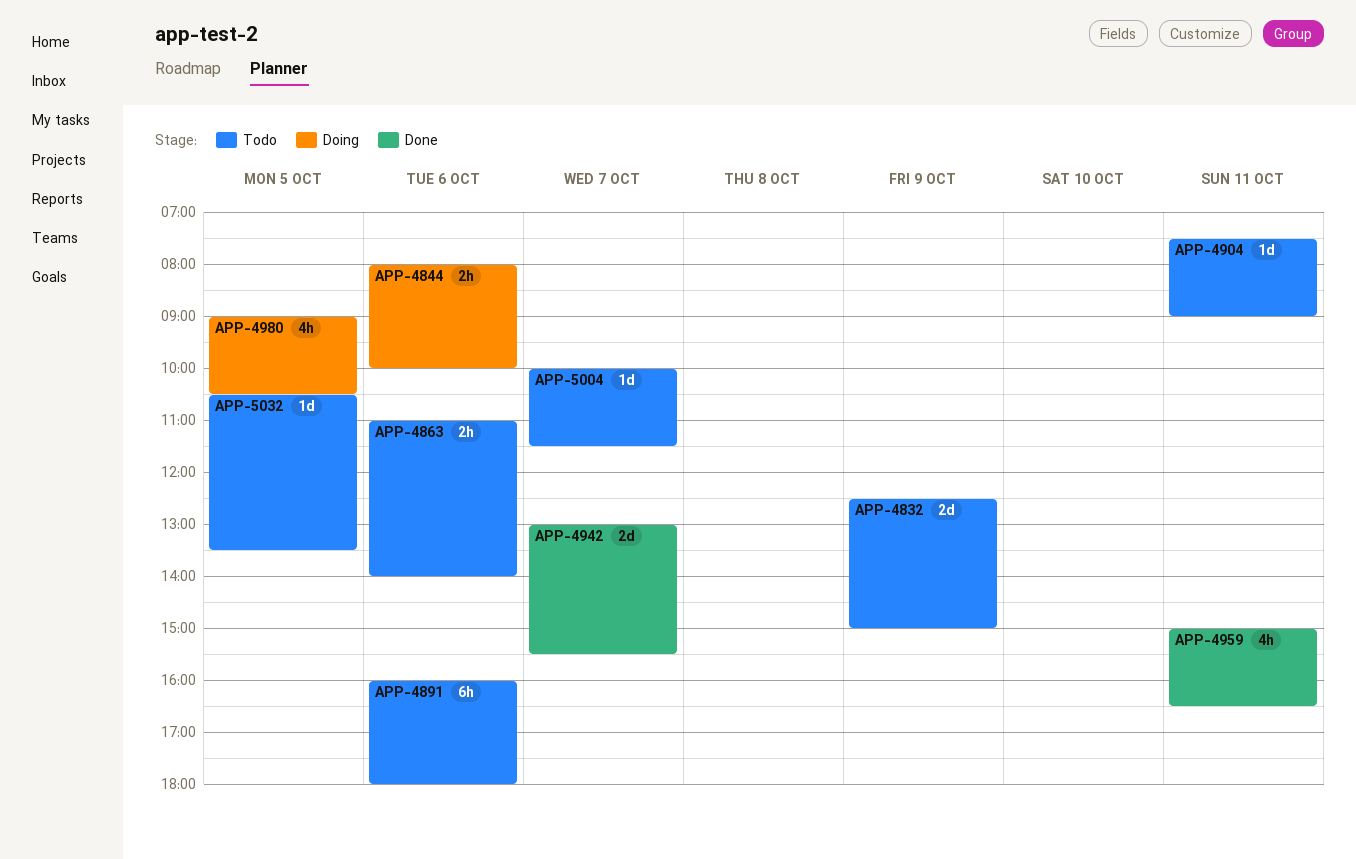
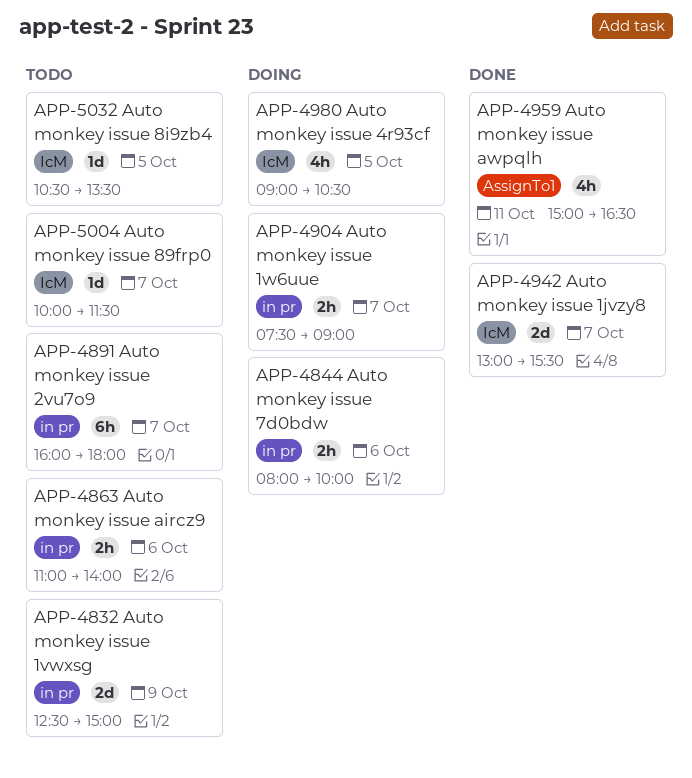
APP-4891, day: Oct 6 -> Oct 7
APP-4904, status: Todo -> Doing
APP-4904, estimate: 1d -> 2h
APP-4904, day: Oct 11 -> Oct 7

